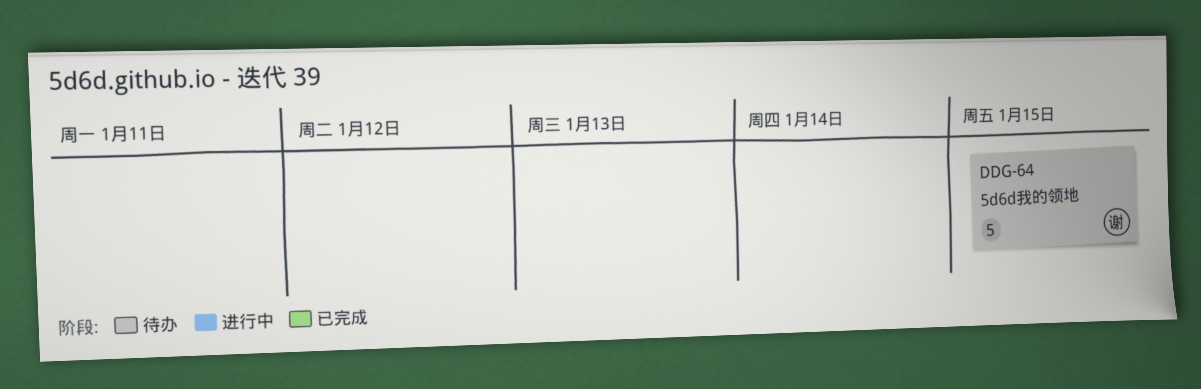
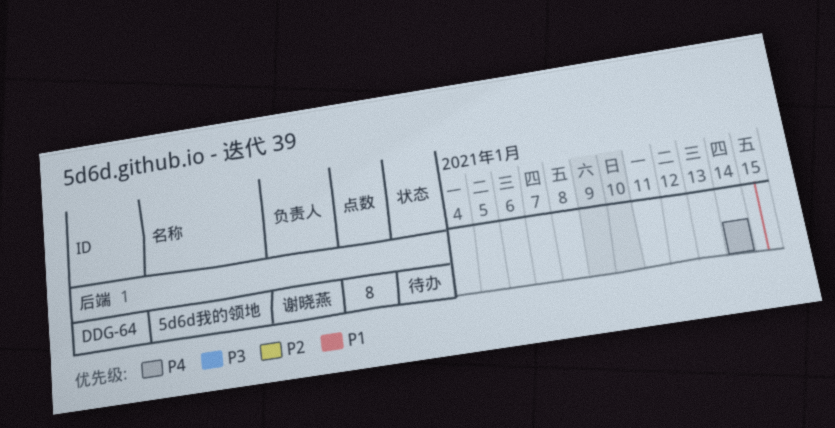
DDG-64, estimate: 5 -> 8
DDG-64, due: Jan 15 -> Jan 14

